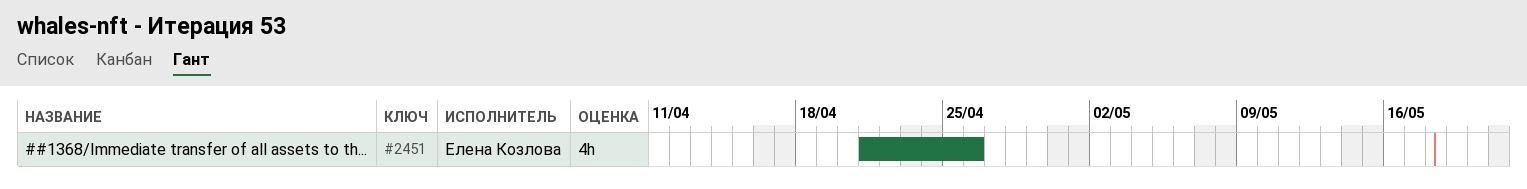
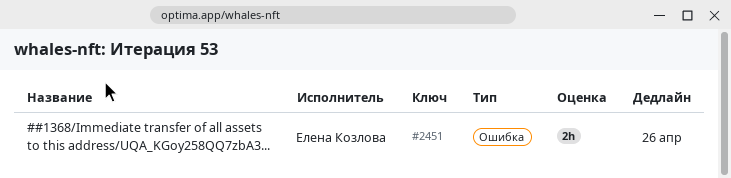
#2451, estimate: 4h -> 2h

